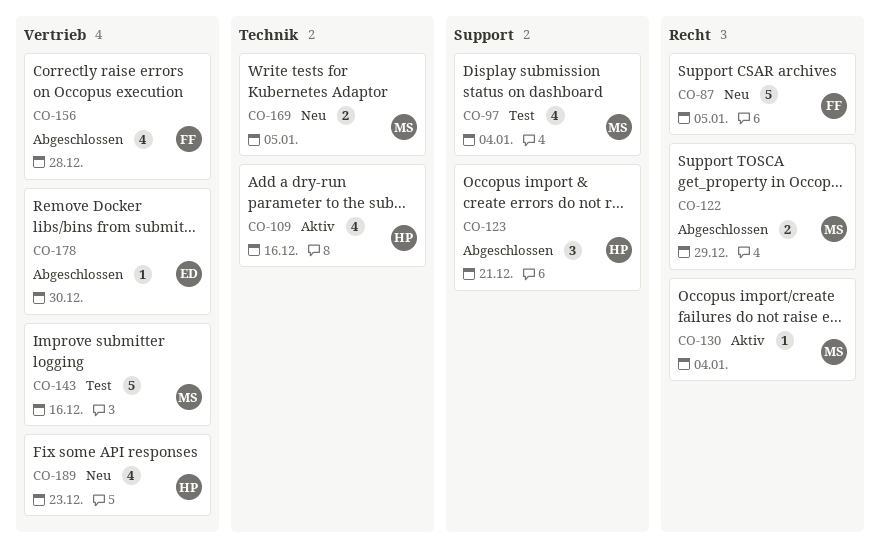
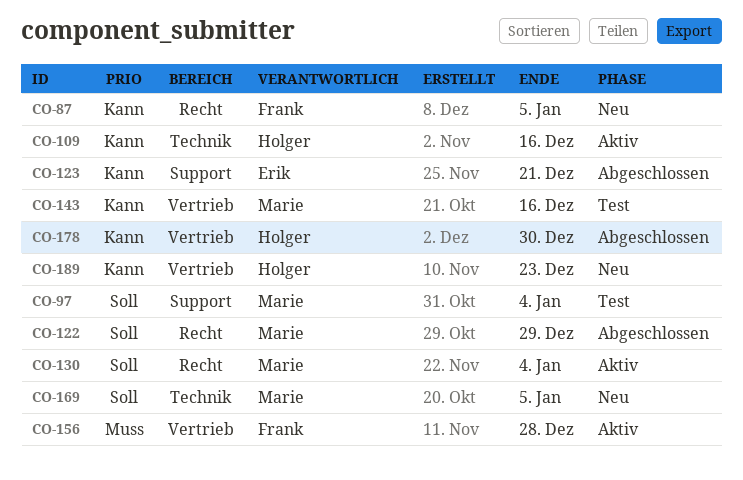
CO-123, owner: Holger -> Erik
CO-156, status: Abgeschlossen -> Aktiv
CO-178, owner: Erik -> Holger

